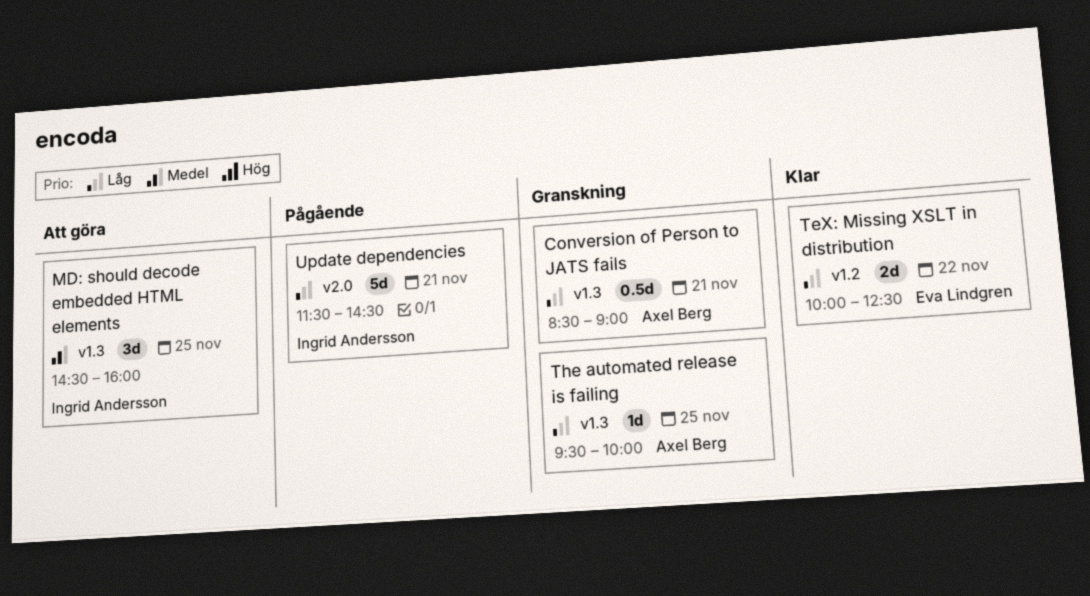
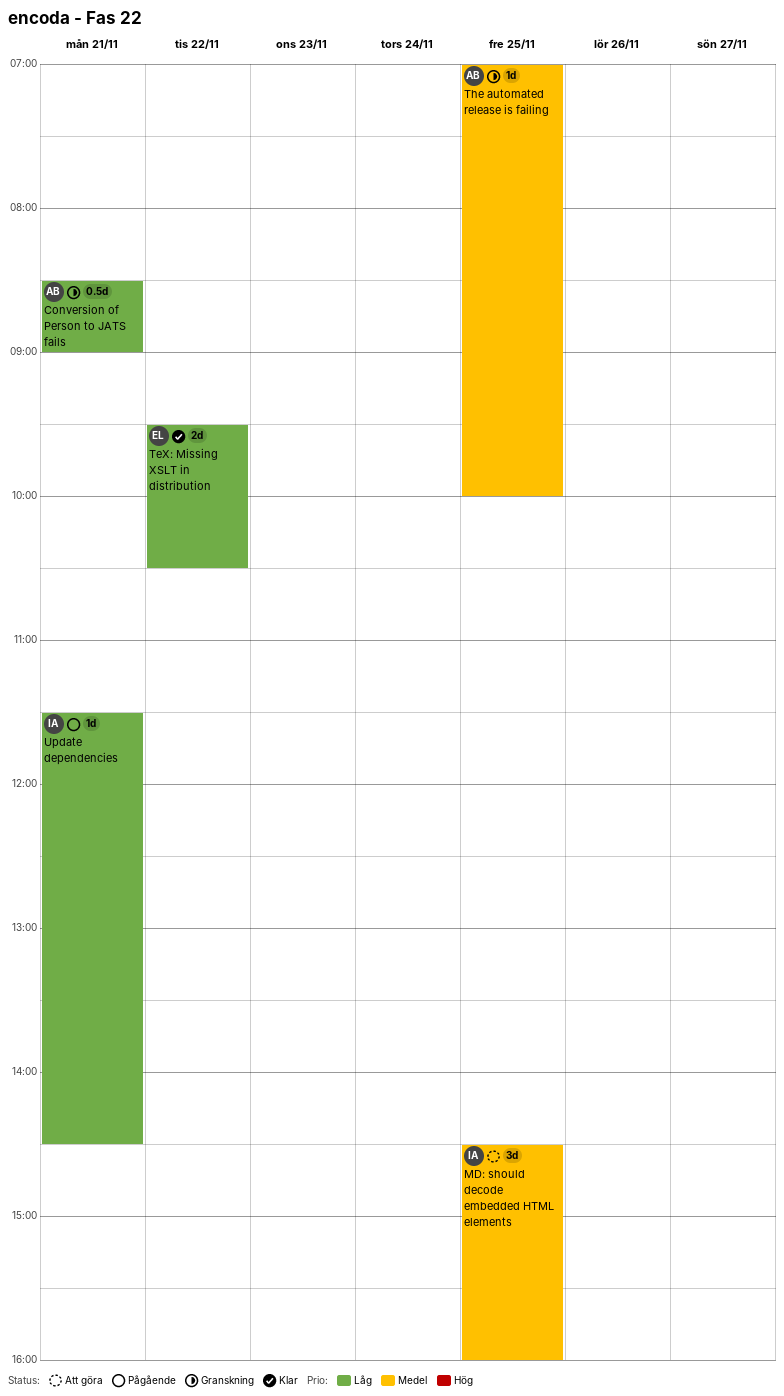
TeX: Missing XSLT in distribution, begins: 10:00 -> 09:30
TeX: Missing XSLT in distribution, ends: 12:30 -> 10:30
The automated release is failing, priority: Låg -> Medel
The automated release is failing, begins: 09:30 -> 07:00
Update dependencies, estimate: 5d -> 1d

